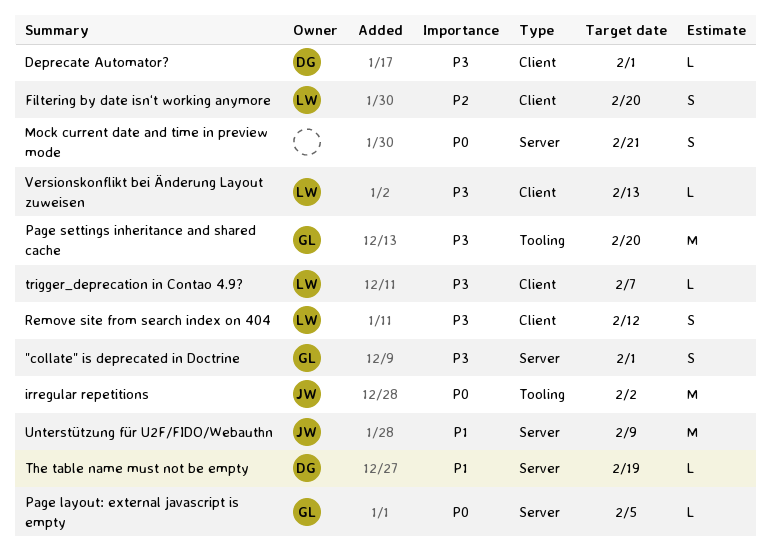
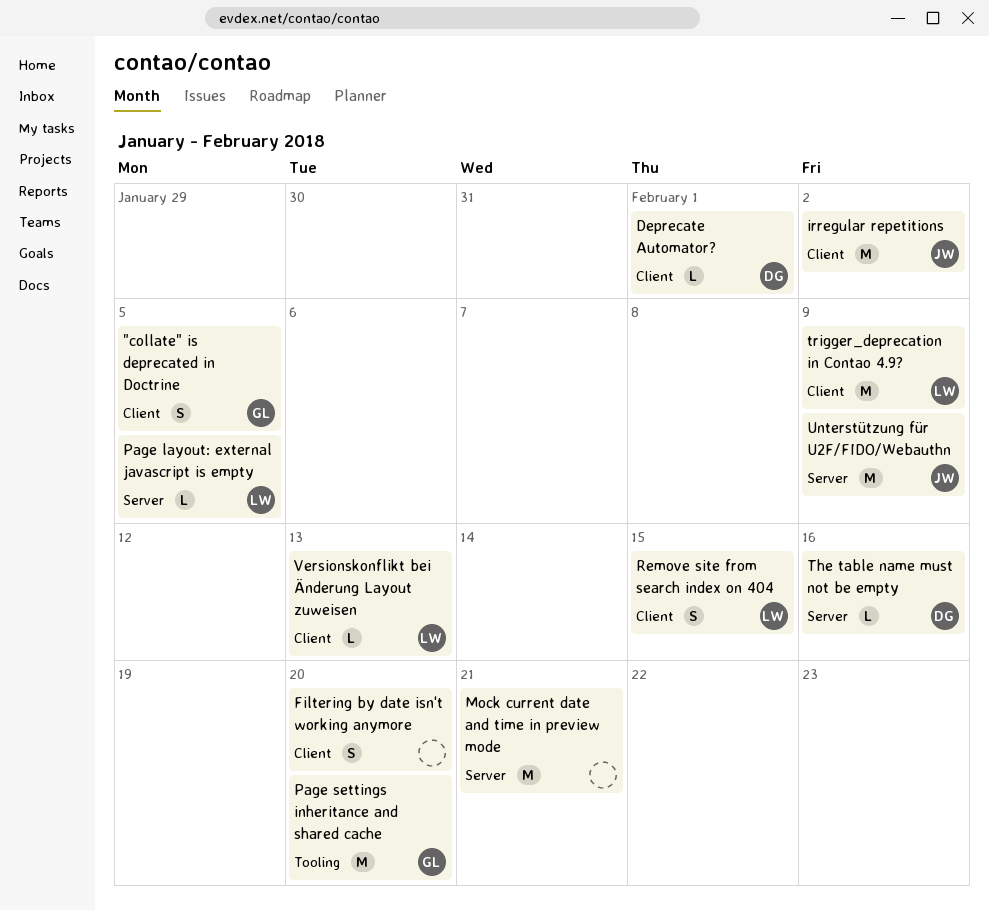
"collate" is deprecated in Doctrine, label: Server -> Client
"collate" is deprecated in Doctrine, due: Feb 1 -> Feb 5
Filtering by date isn‘t working anymore, owner: LW -> none
irregular repetitions, label: Tooling -> Client
Mock current date and time in preview mode, estimate: S -> M
Page layout: external javascript is empty, owner: GL -> LW
Remove site from search index on 404, due: Feb 12 -> Feb 15
The table name must not be empty, due: Feb 19 -> Feb 16
trigger_deprecation in Contao 4.9?, estimate: L -> M
trigger_deprecation in Contao 4.9?, due: Feb 7 -> Feb 9

